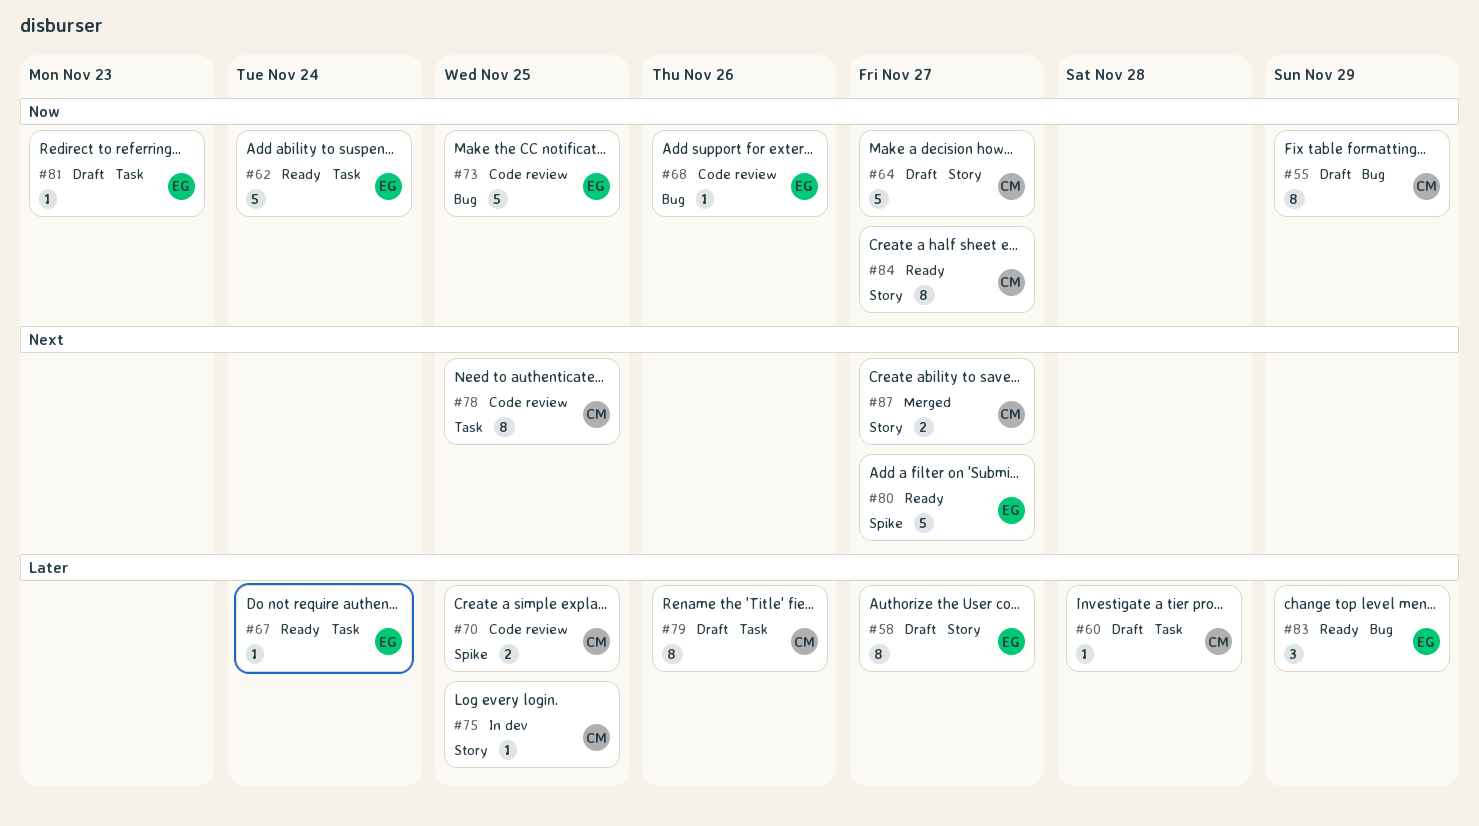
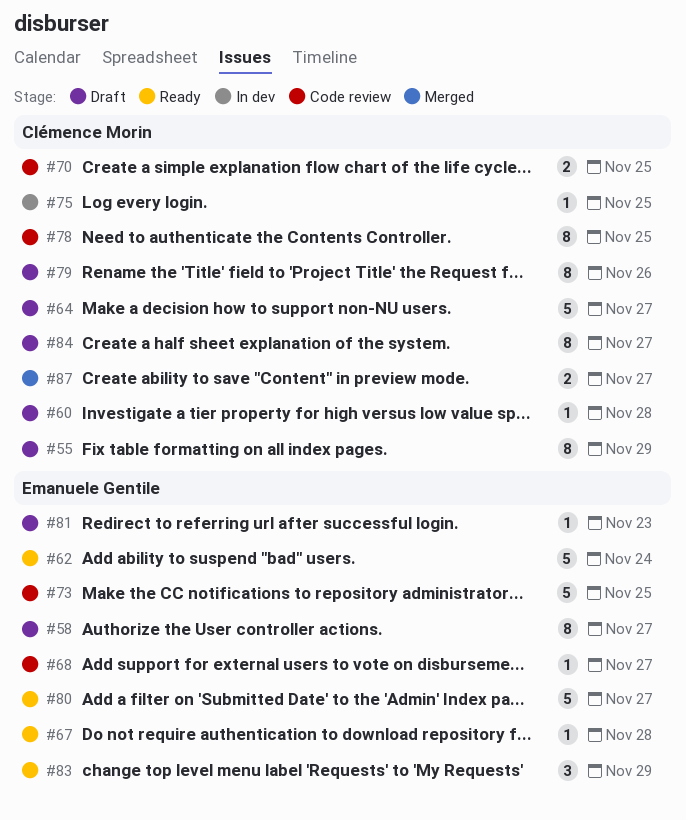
#67, due: Nov 24 -> Nov 28
#68, due: Nov 26 -> Nov 27
#84, status: Ready -> Draft

